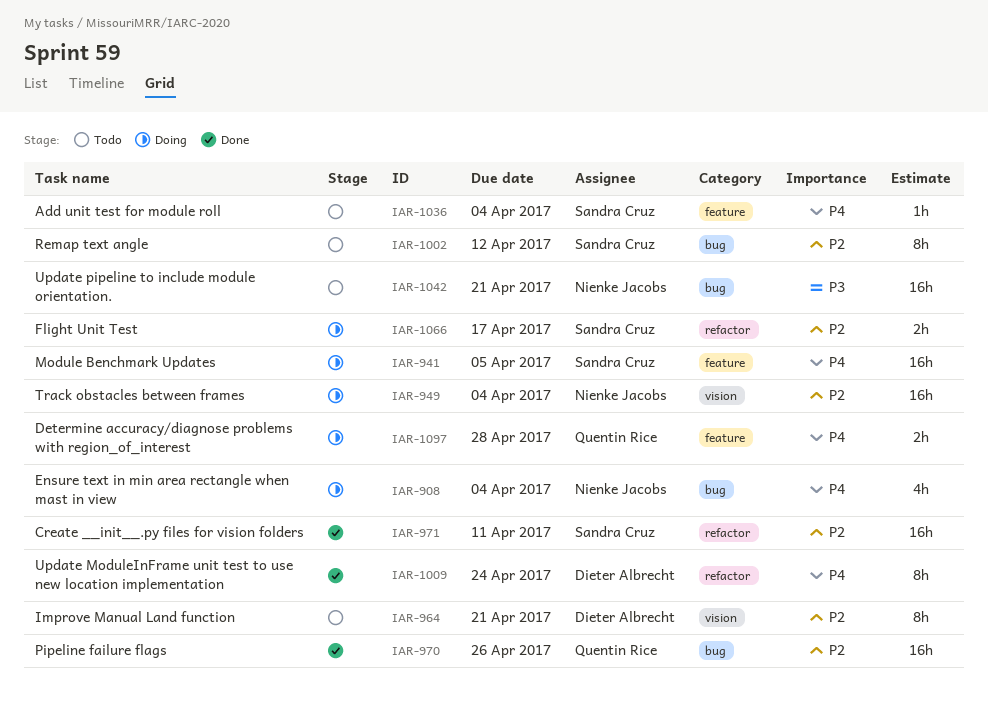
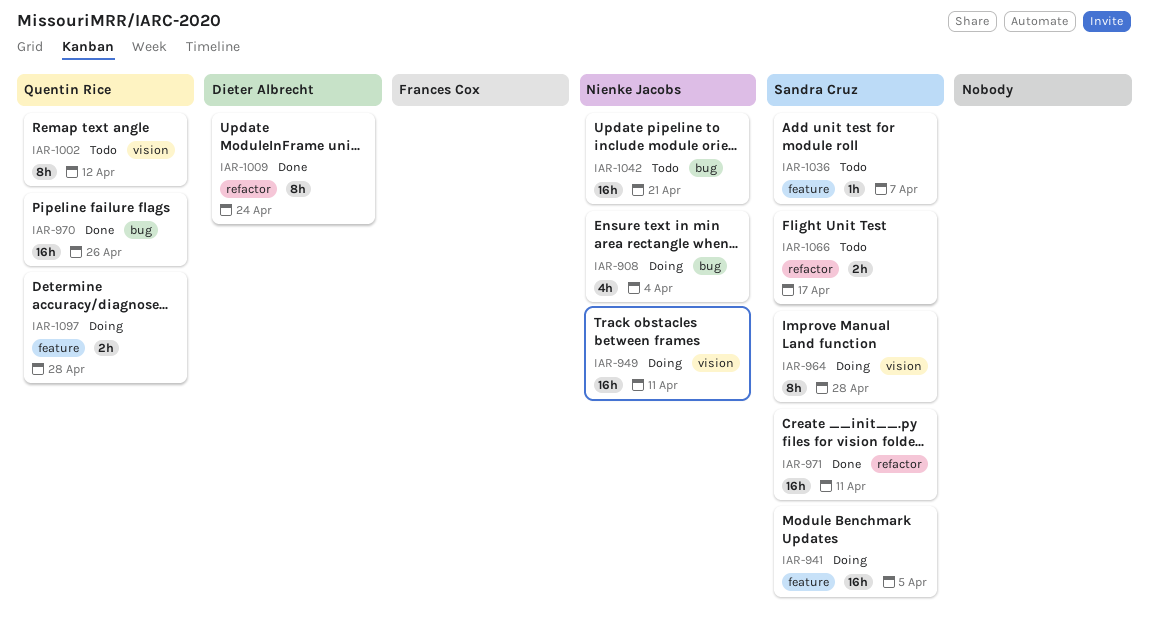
IAR-949, due: Apr 4 -> Apr 11
IAR-964, status: Todo -> Doing
IAR-964, owner: Dieter Albrecht -> Sandra Cruz
IAR-964, due: Apr 21 -> Apr 28
IAR-1002, owner: Sandra Cruz -> Quentin Rice
IAR-1002, label: bug -> vision
IAR-1036, due: Apr 4 -> Apr 7
IAR-1066, status: Doing -> Todo

